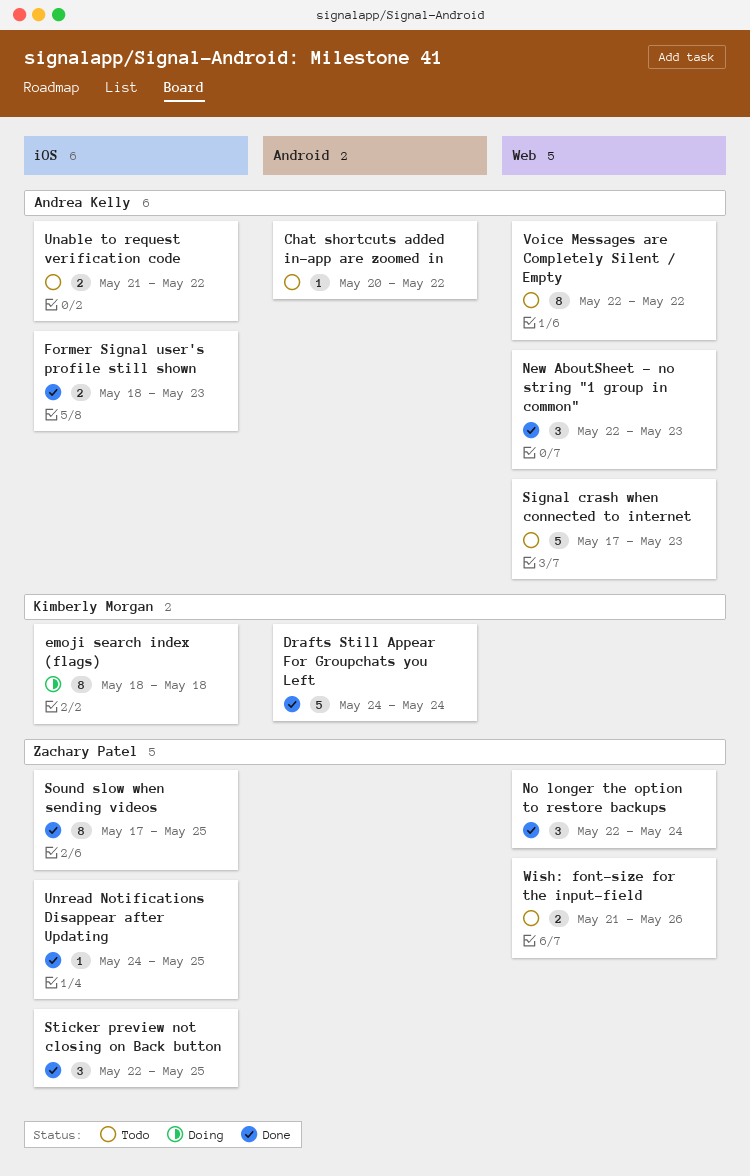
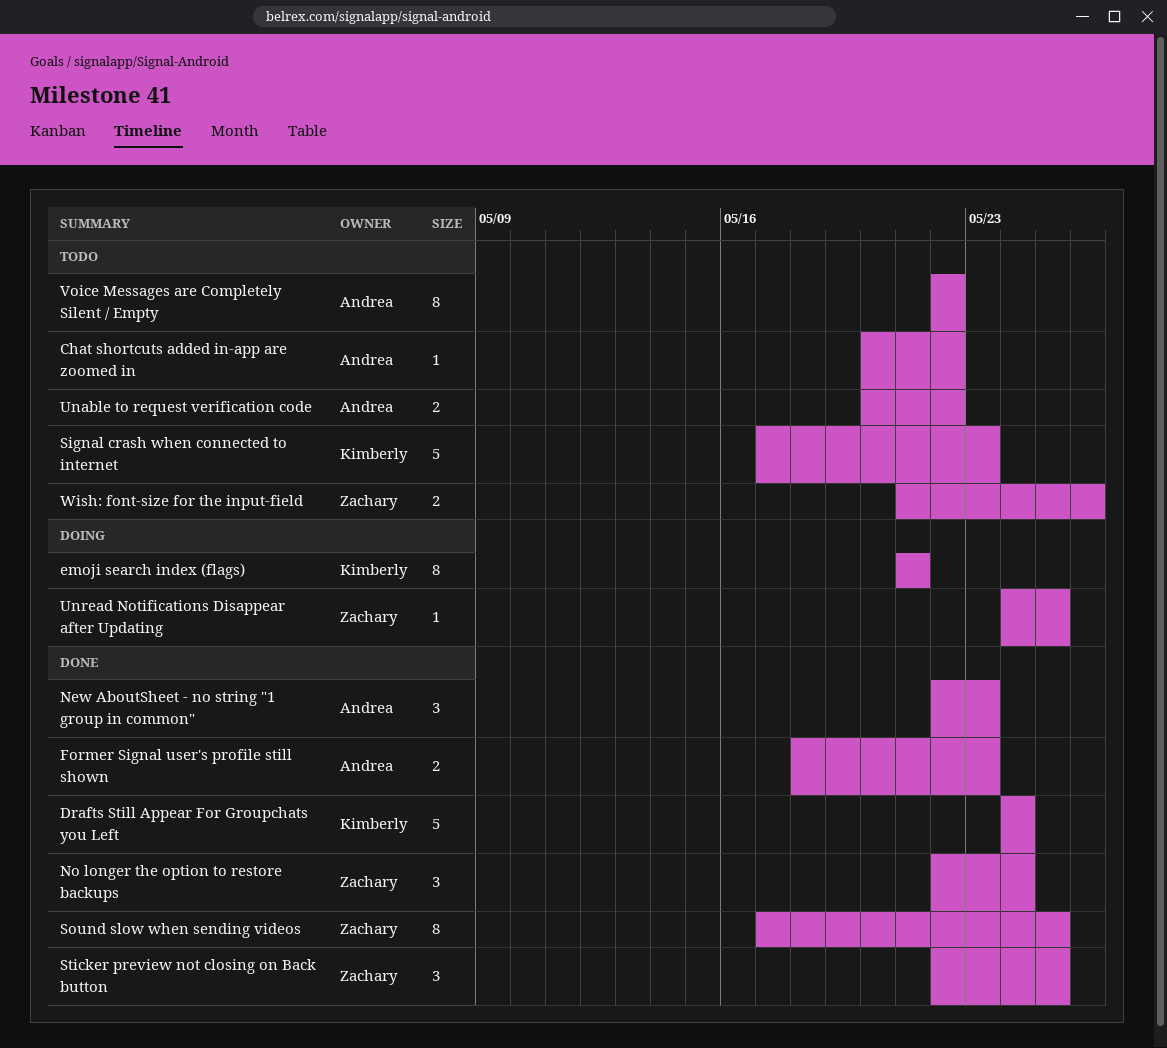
emoji search index (flags), start: May 18 -> May 21
emoji search index (flags), due: May 18 -> May 21
Signal crash when connected to internet, owner: Andrea Kelly -> Kimberly Morgan
Unable to request verification code, start: May 21 -> May 20
Unread Notifications Disappear after Updating, status: Done -> Doing

